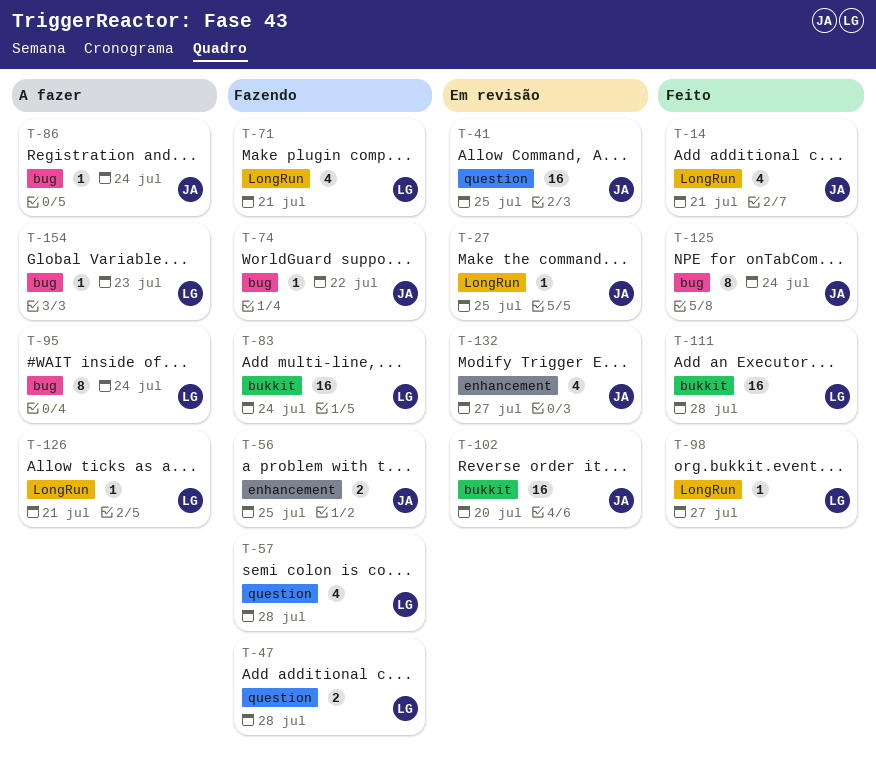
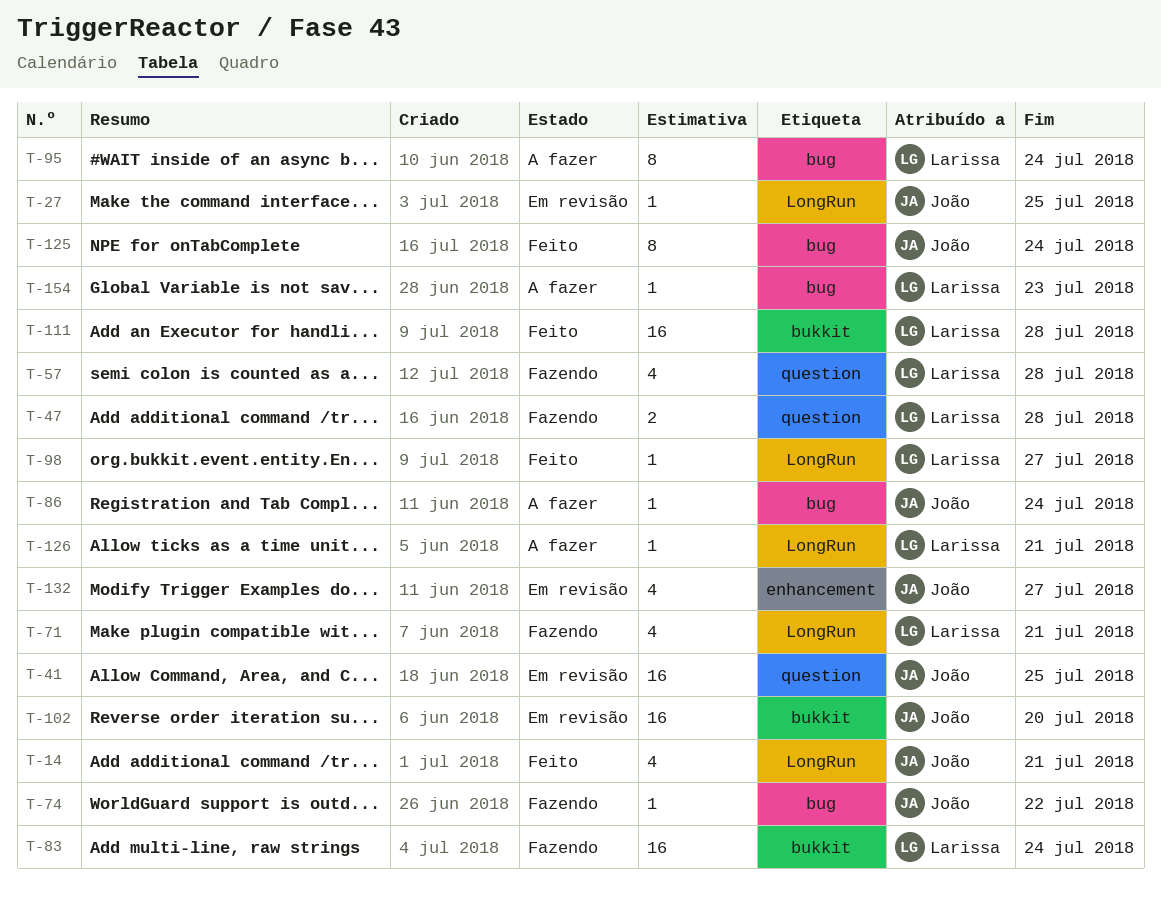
T-56: present -> none

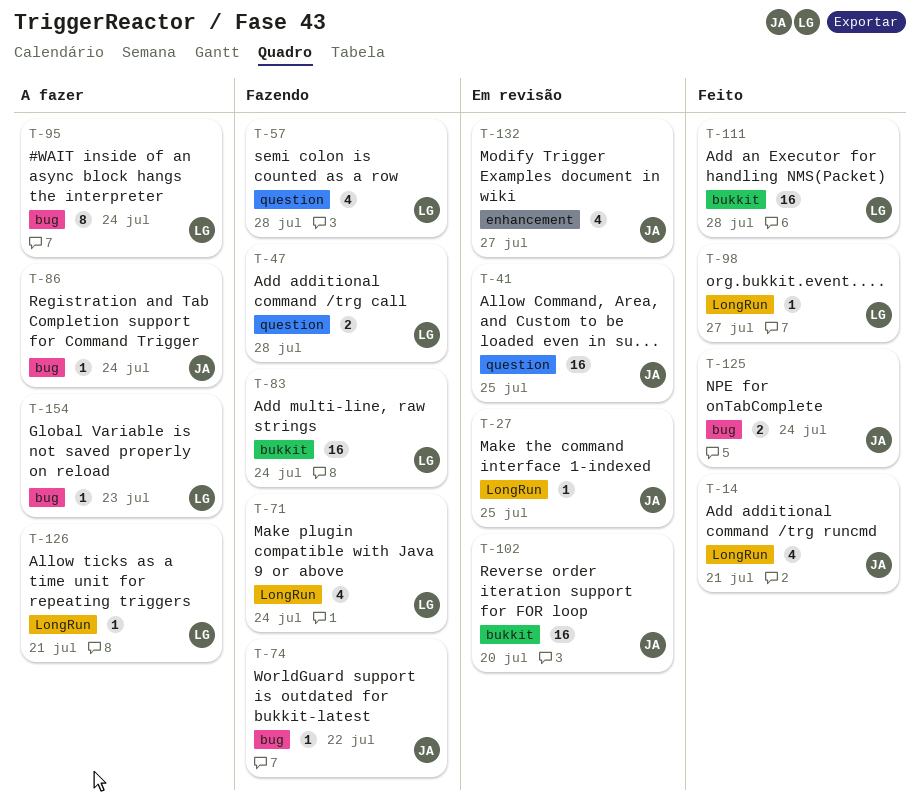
T-71, due: Jul 21 -> Jul 24
T-125, estimate: 8 -> 2

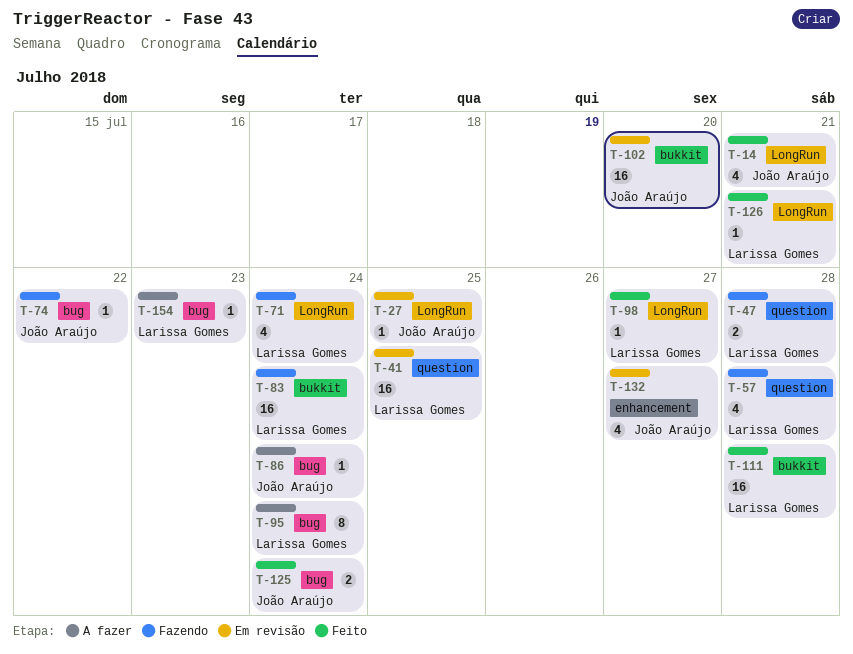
T-41, owner: João Araújo -> Larissa Gomes
T-126, status: A fazer -> Feito

